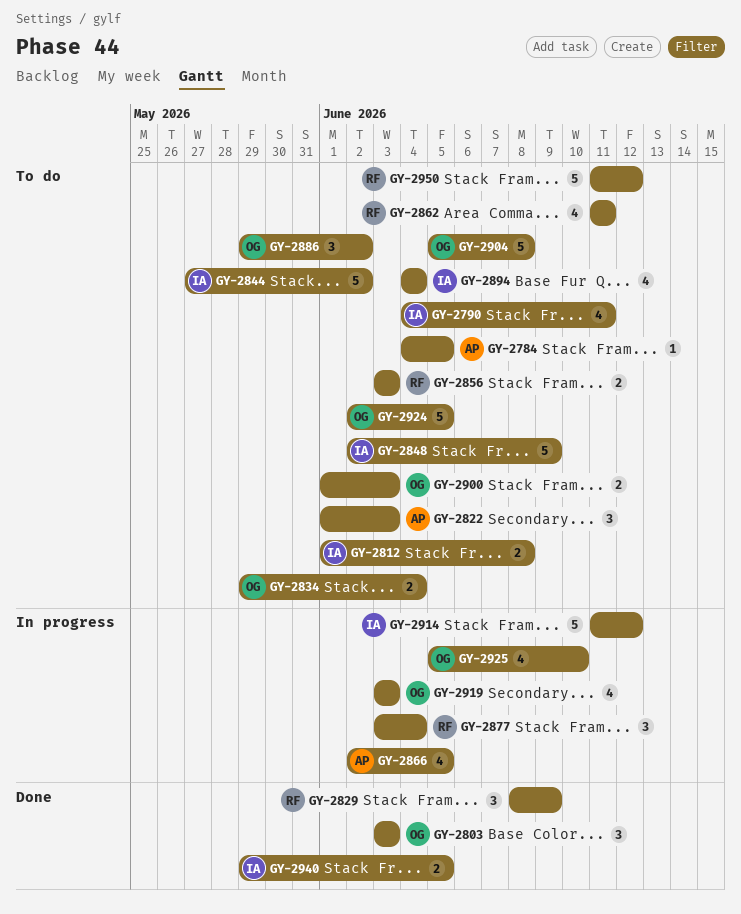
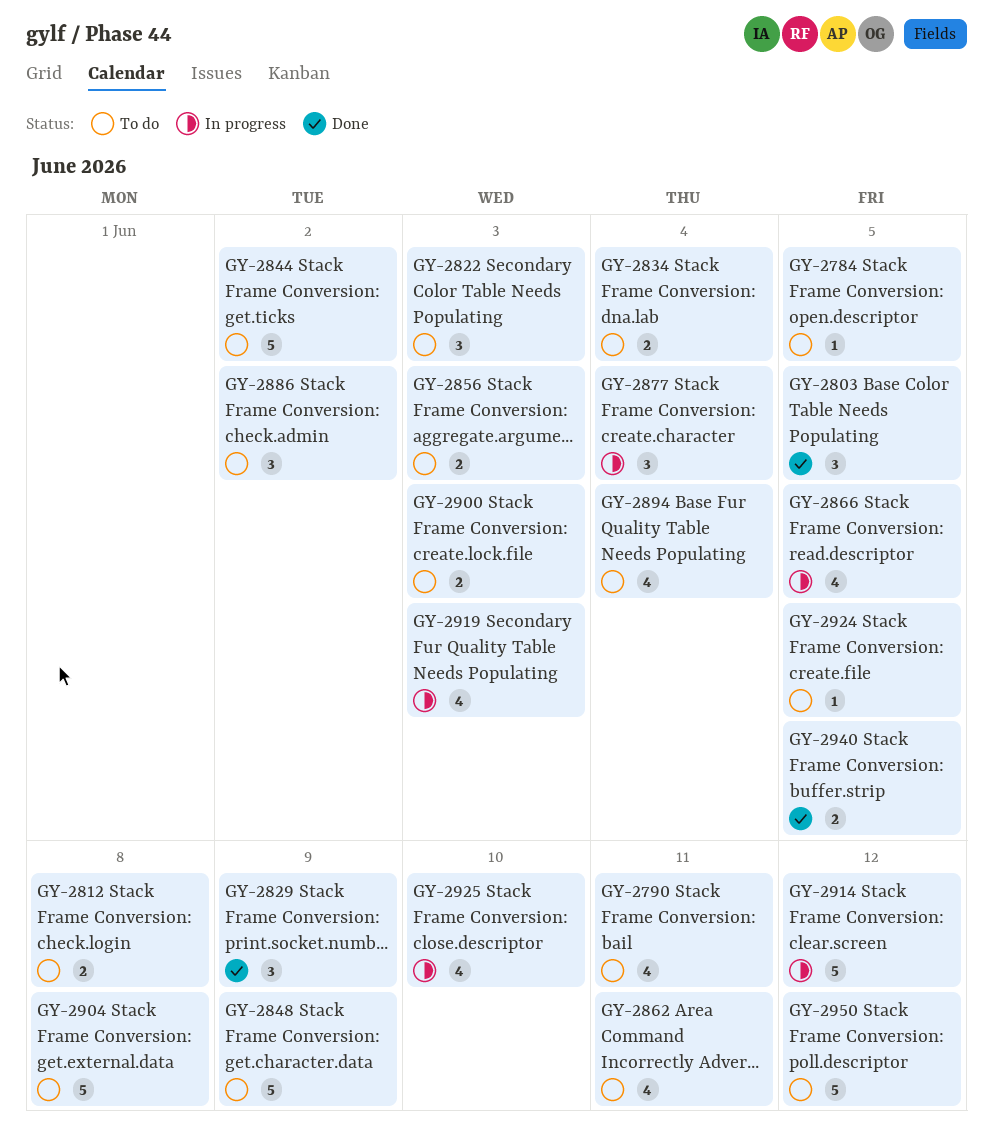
GY-2803, due: Jun 3 -> Jun 5
GY-2924, estimate: 5 -> 1

